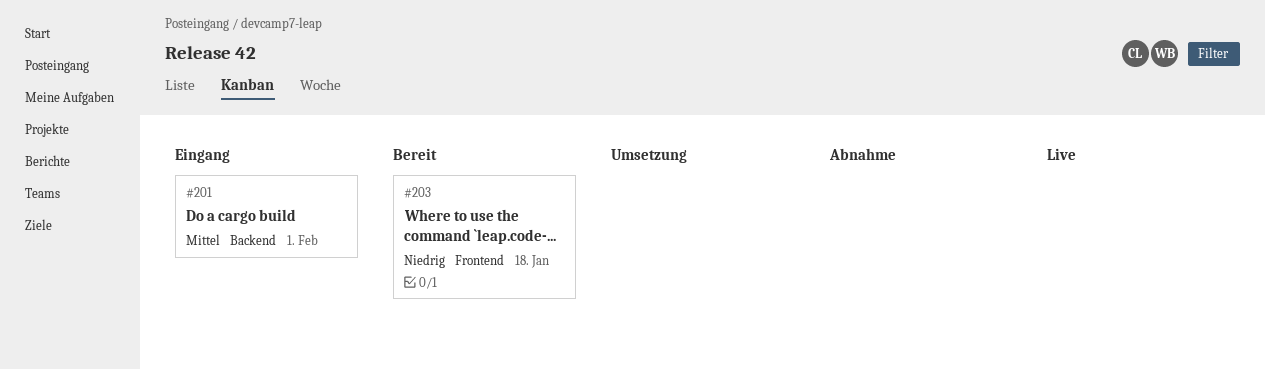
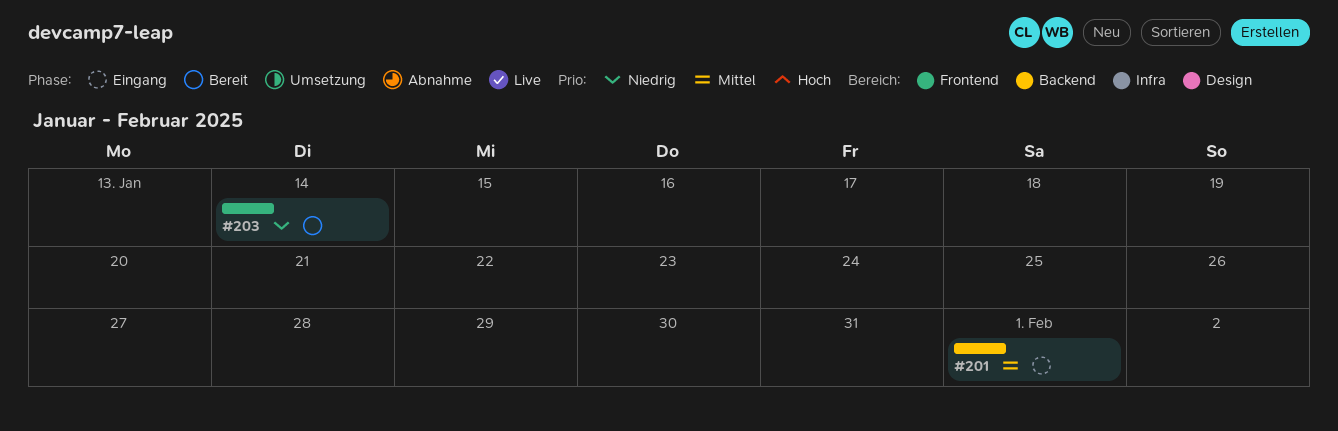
#203, due: Jan 18 -> Jan 14

